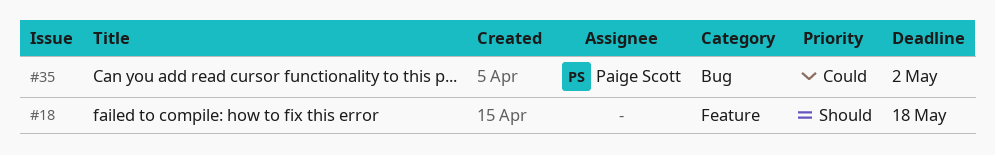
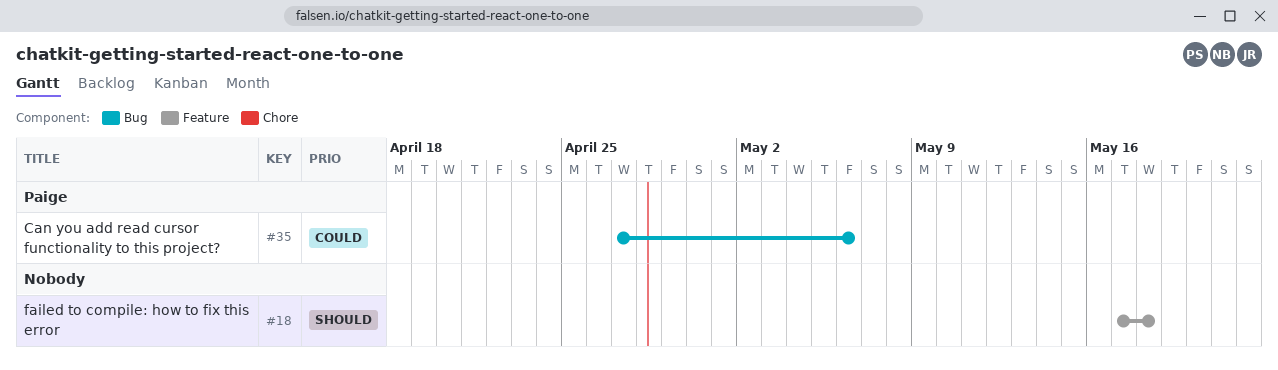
#35, due: May 2 -> May 6

